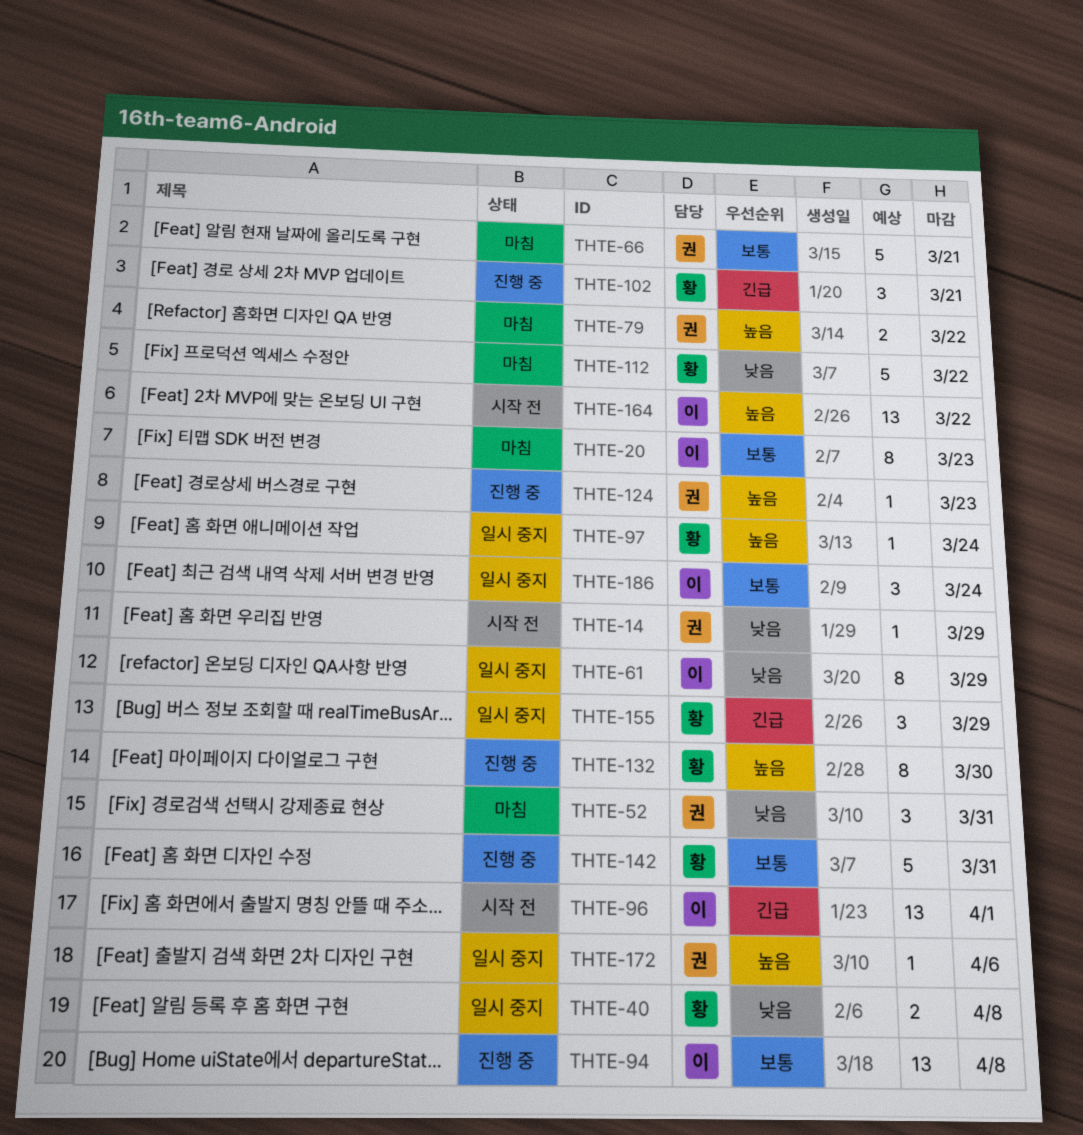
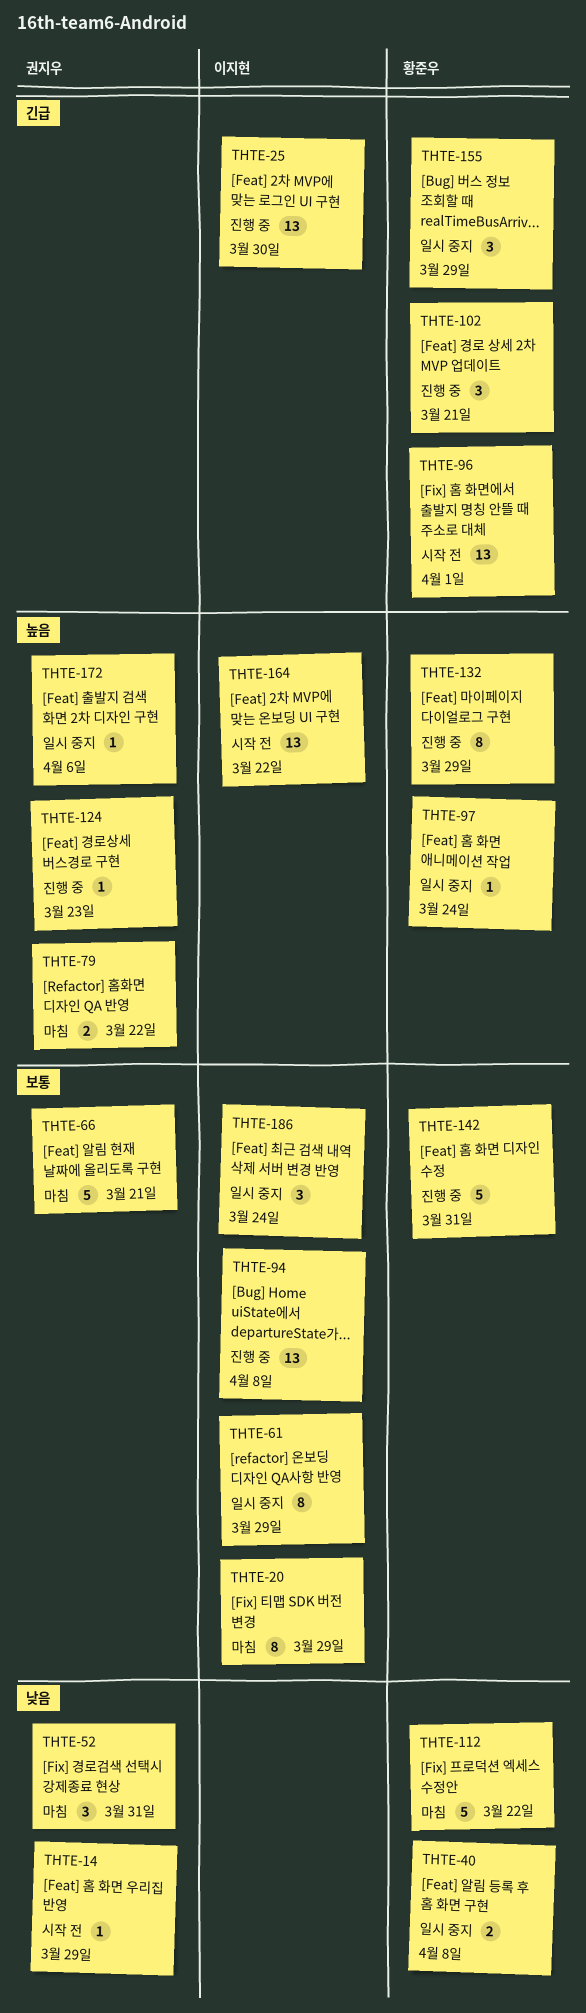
THTE-20, due: Mar 23 -> Mar 29
THTE-25: none -> present
THTE-61, priority: 낮음 -> 보통
THTE-96, owner: 이지현 -> 황준우
THTE-132, due: Mar 30 -> Mar 29

